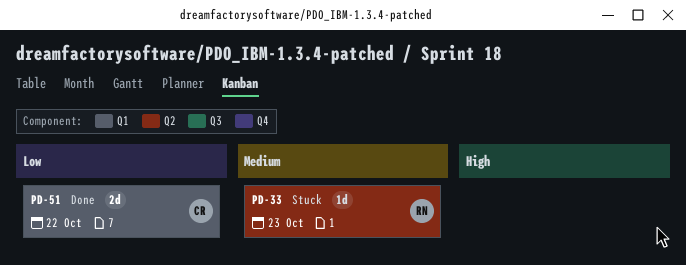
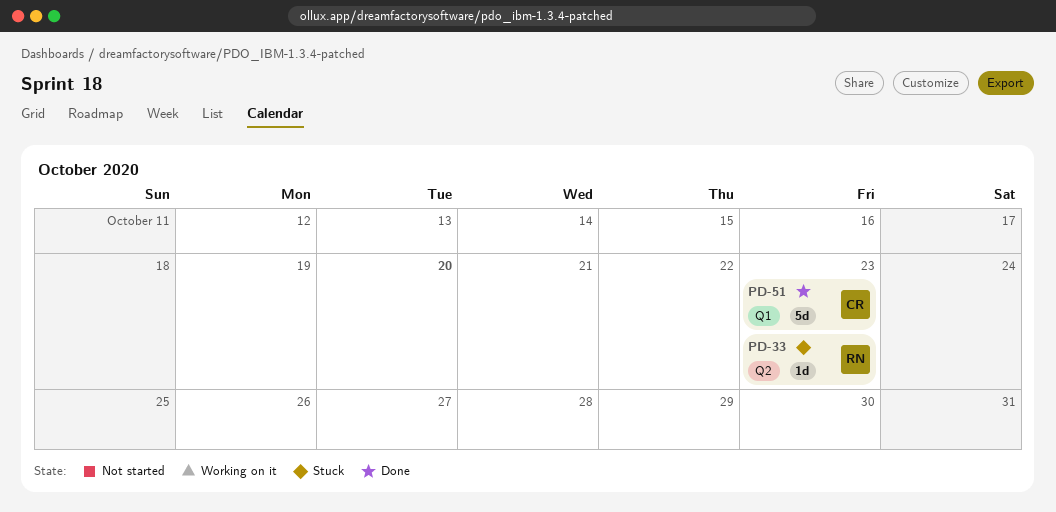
PD-51, estimate: 2d -> 5d
PD-51, due: Oct 22 -> Oct 23

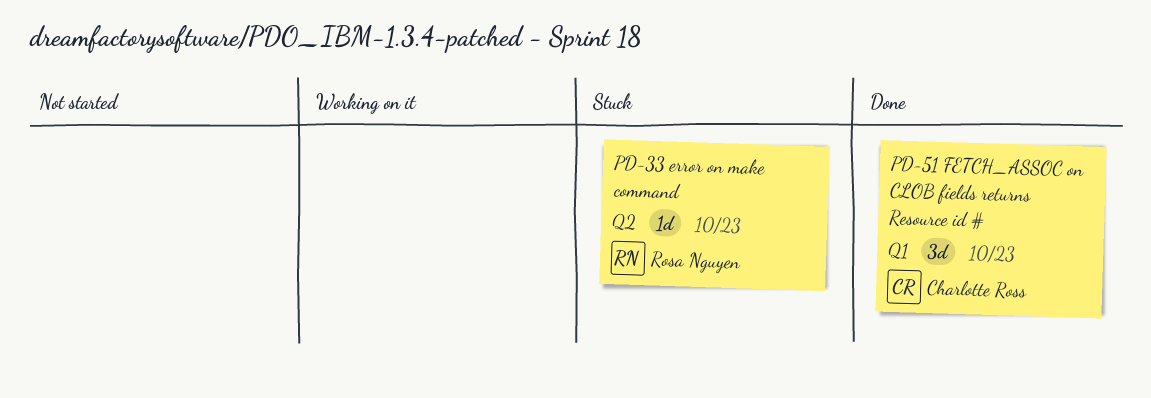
PD-51, estimate: 5d -> 3d

